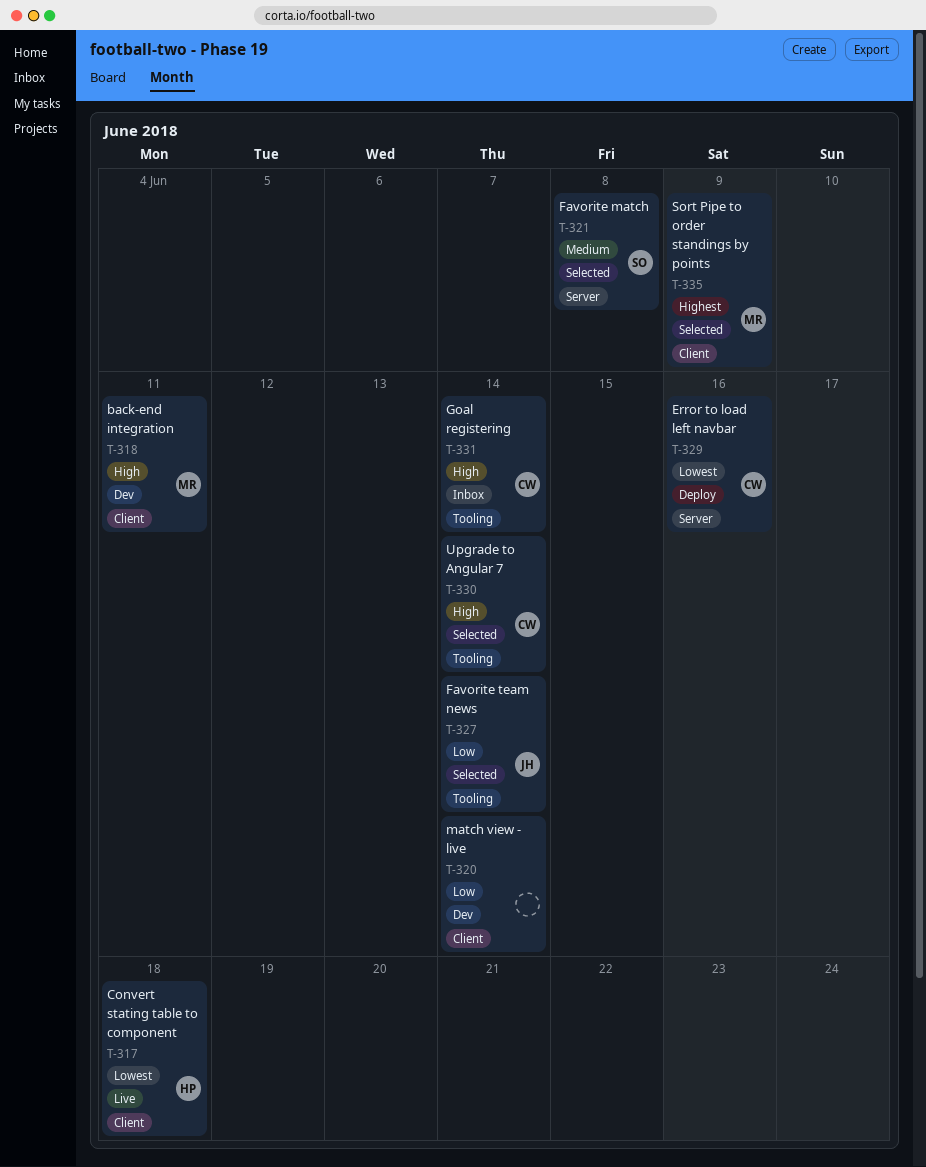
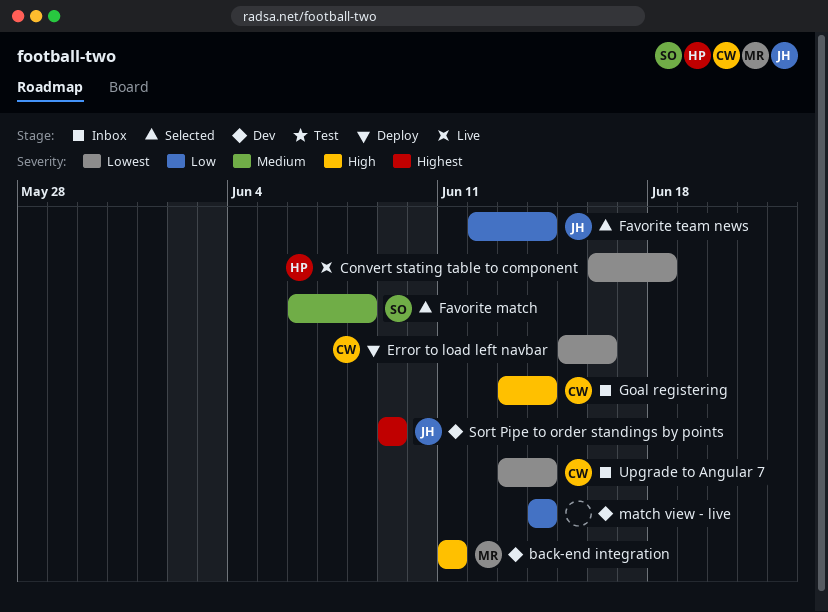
Sort Pipe to order standings by points, status: Selected -> Dev
Sort Pipe to order standings by points, owner: MR -> JH
Upgrade to Angular 7, status: Selected -> Inbox
Upgrade to Angular 7, priority: High -> Lowest

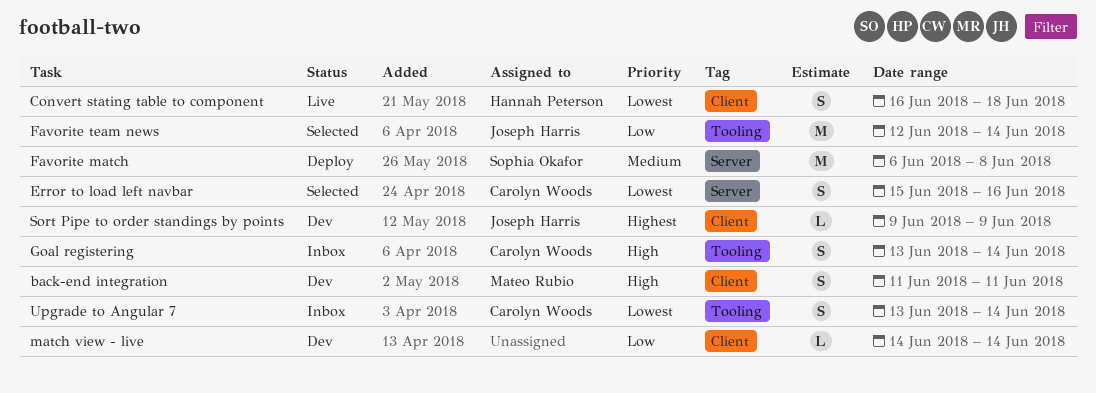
Error to load left navbar, status: Deploy -> Selected
Favorite match, status: Selected -> Deploy

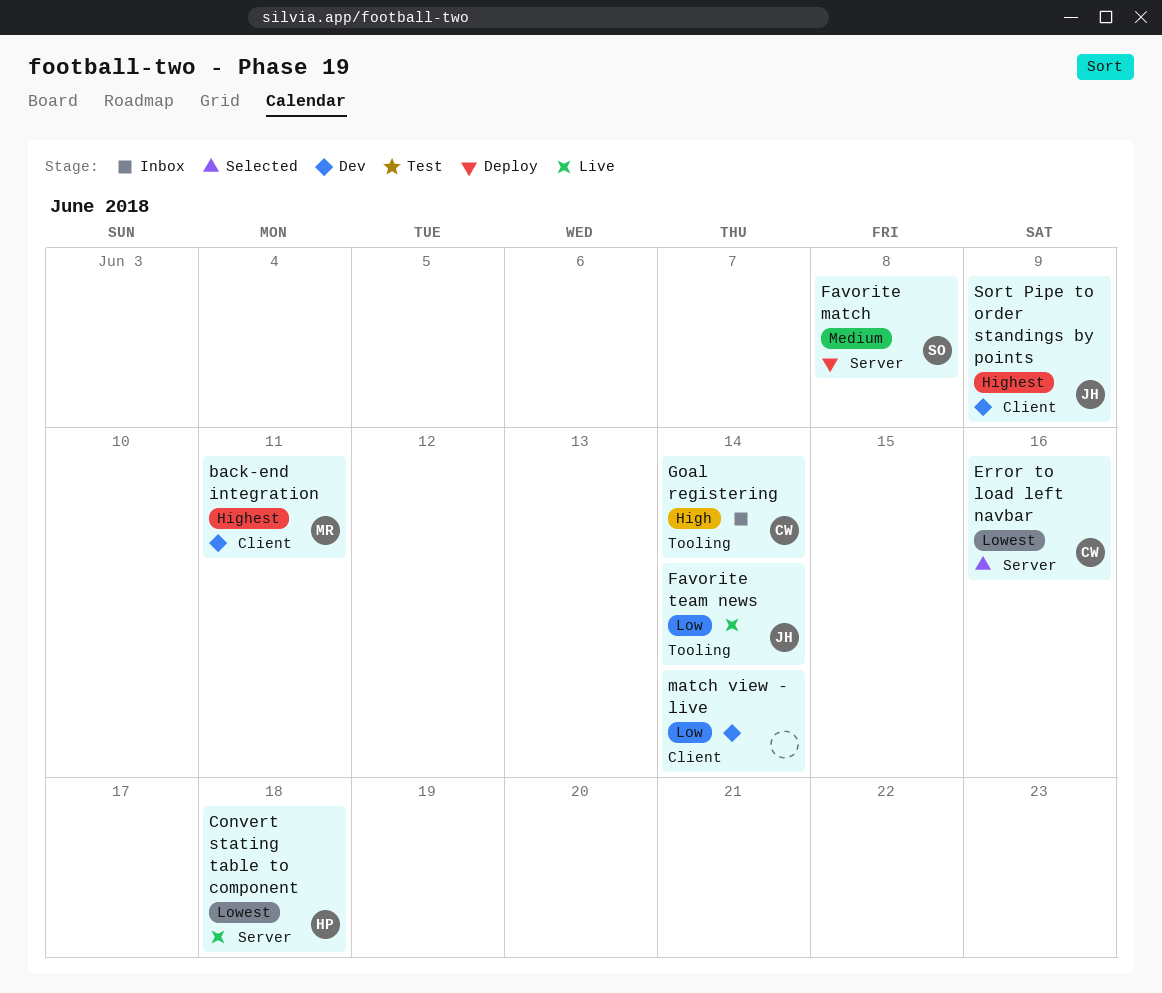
back-end integration, priority: High -> Highest
Convert stating table to component, label: Client -> Server
Favorite team news, status: Selected -> Live
Upgrade to Angular 7: present -> none

